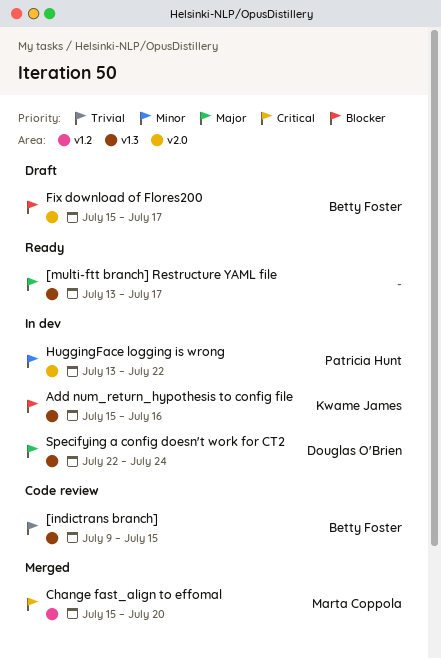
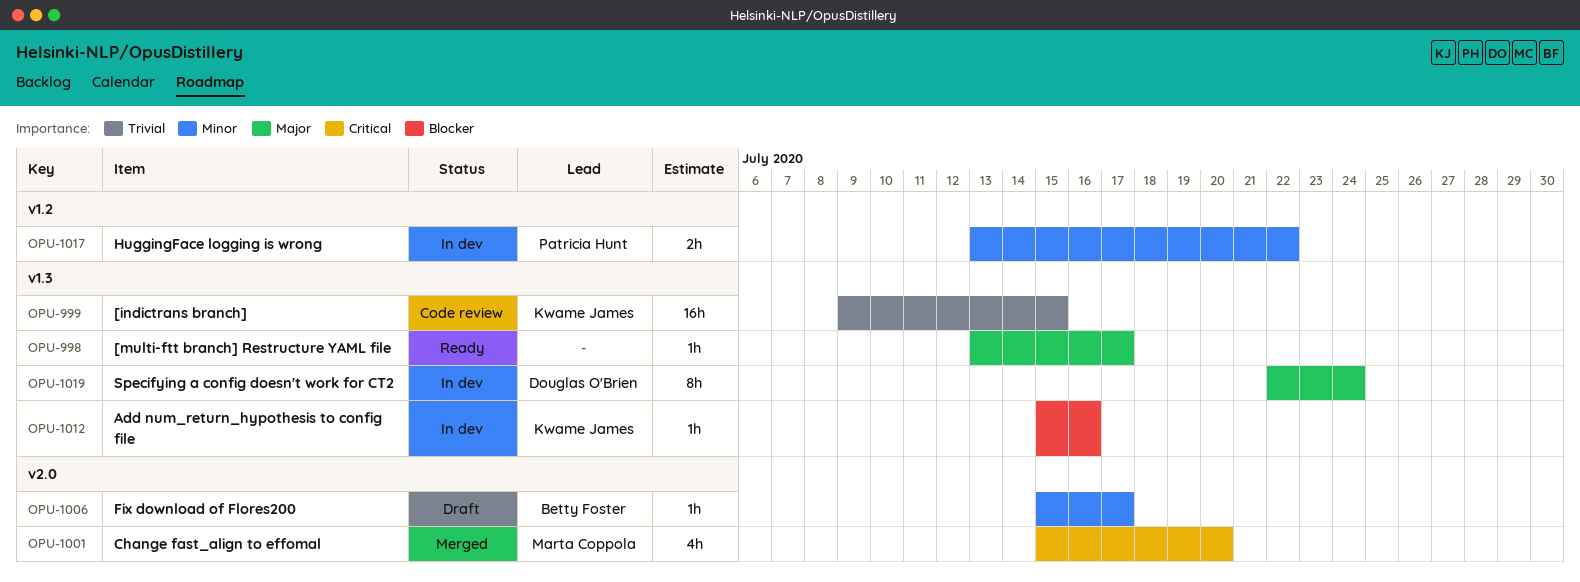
[indictrans branch], owner: Betty Foster -> Kwame James
Change fast_align to effomal, label: v1.2 -> v2.0
Fix download of Flores200, priority: Blocker -> Minor
HuggingFace logging is wrong, label: v2.0 -> v1.2

